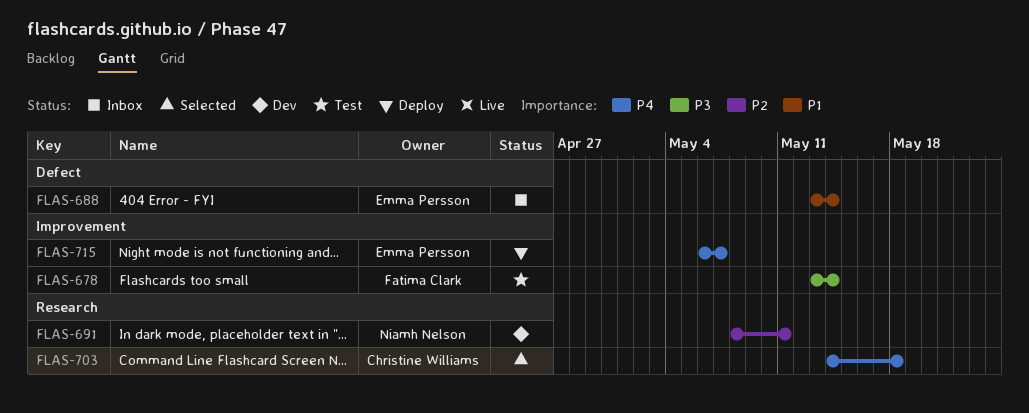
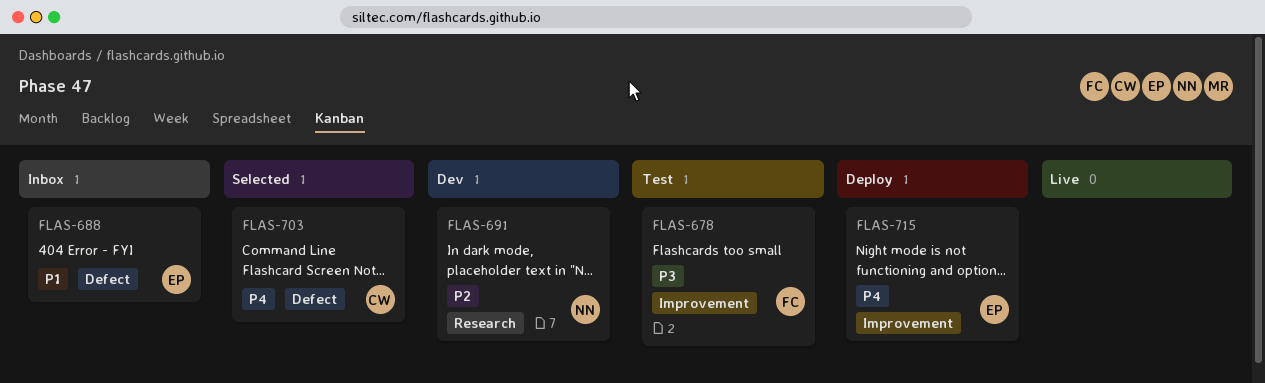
FLAS-703, label: Research -> Defect

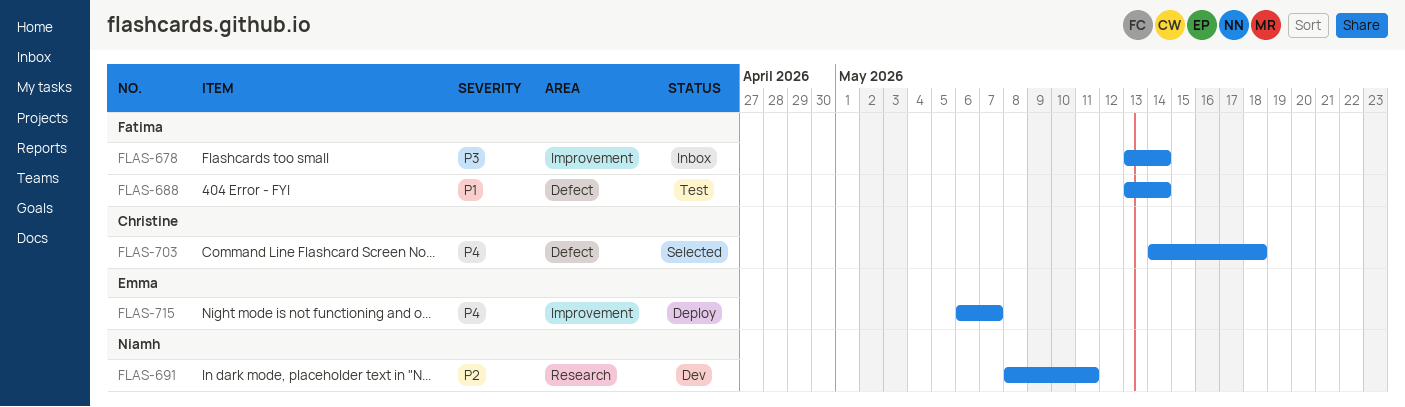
FLAS-678, status: Test -> Inbox
FLAS-688, status: Inbox -> Test
FLAS-688, owner: Emma -> Fatima

